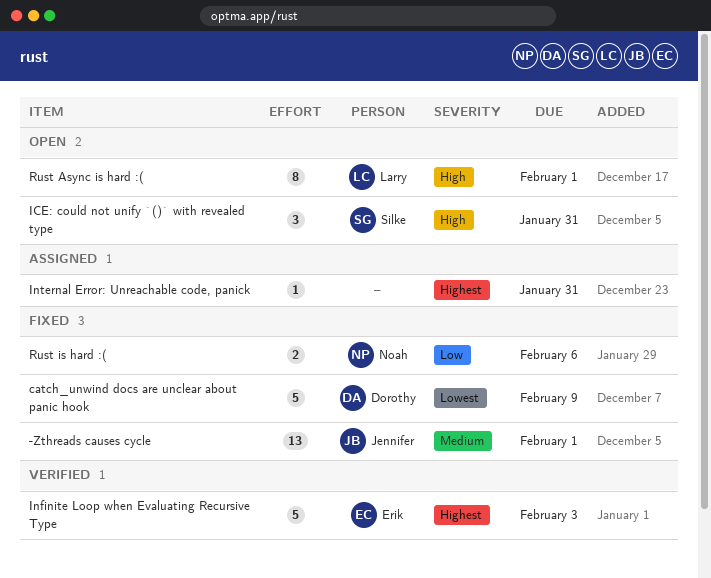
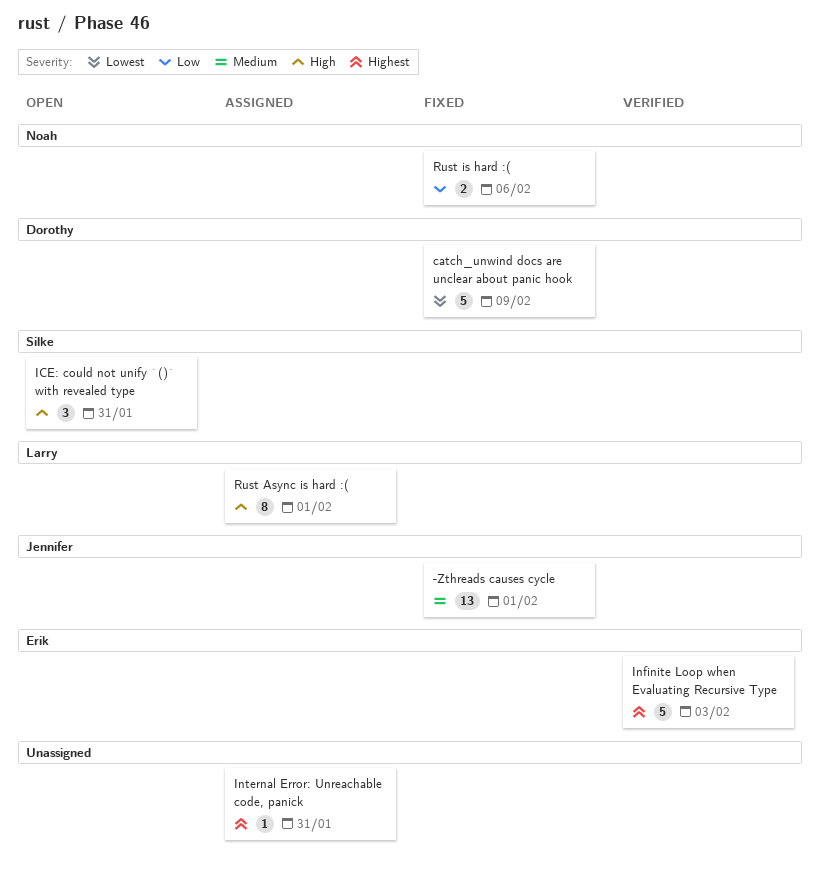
Rust Async is hard :(, status: Open -> Assigned

